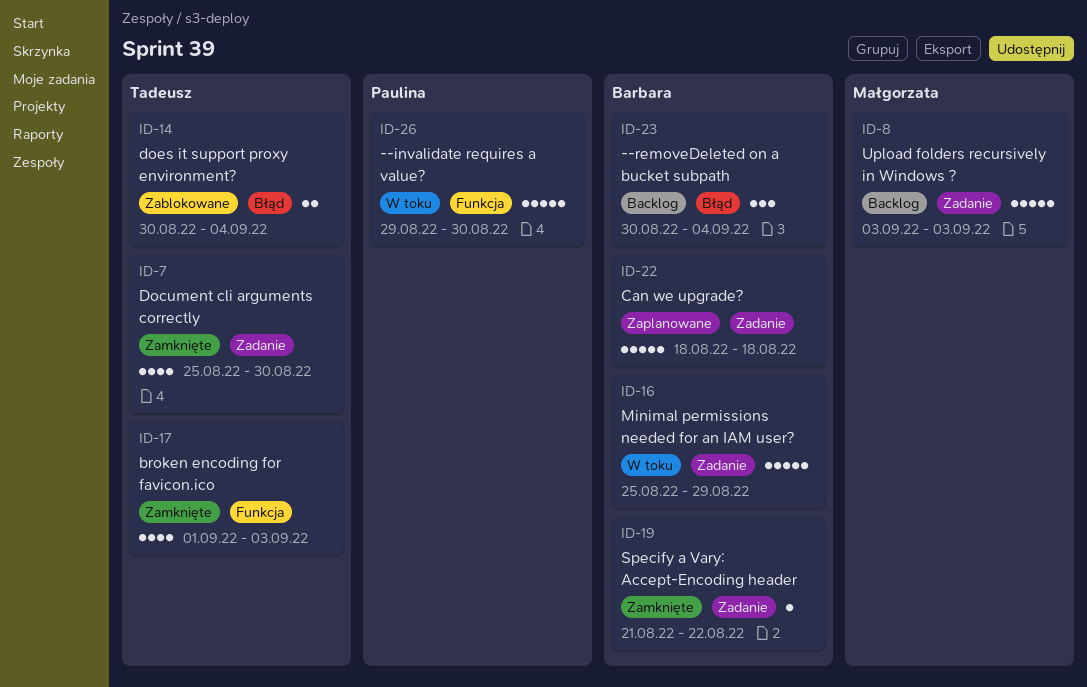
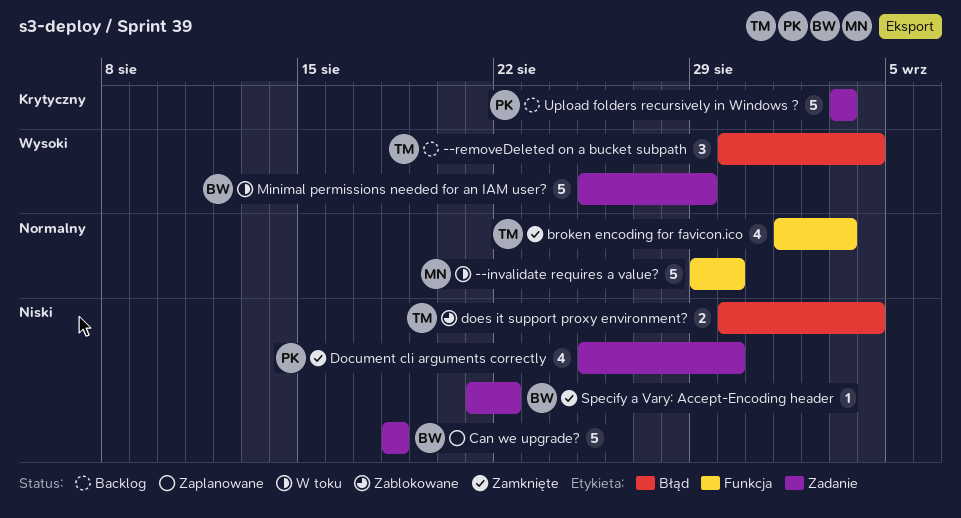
--invalidate requires a value?, owner: Paulina -> Małgorzata
--removeDeleted on a bucket subpath, owner: Barbara -> Tadeusz
Document cli arguments correctly, owner: Tadeusz -> Paulina
Upload folders recursively in Windows ?, owner: Małgorzata -> Paulina

